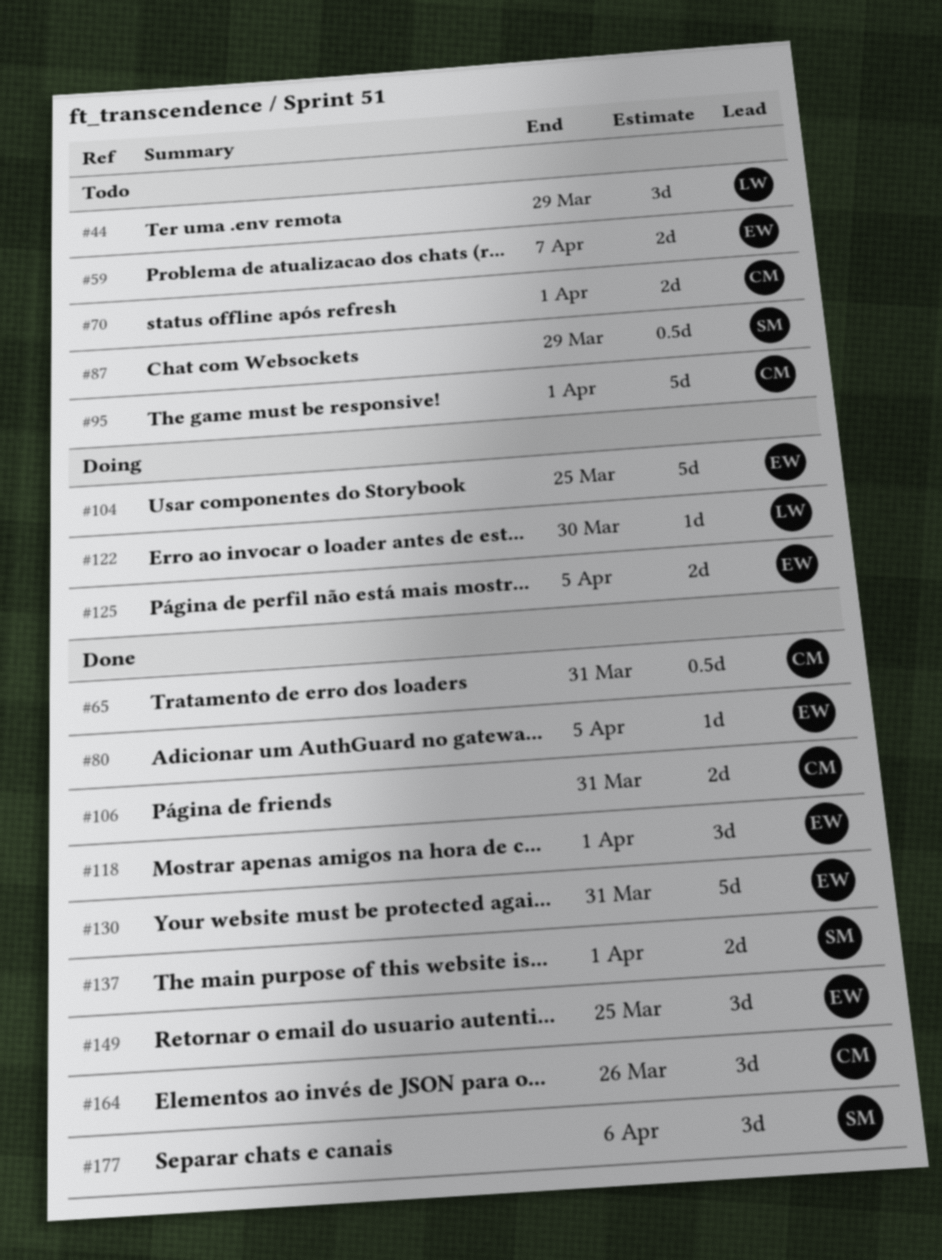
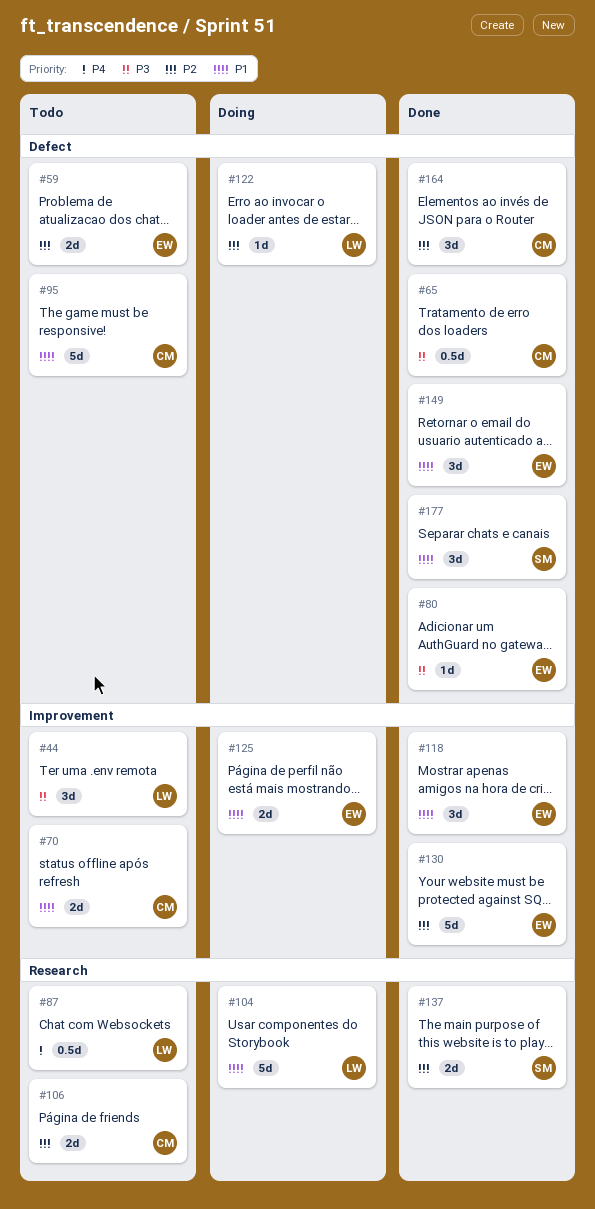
#87, owner: SM -> LW
#104, owner: EW -> LW
#106, status: Done -> Todo

